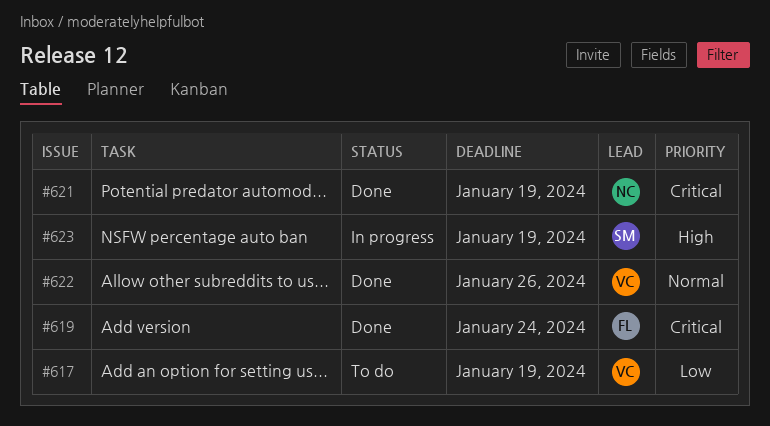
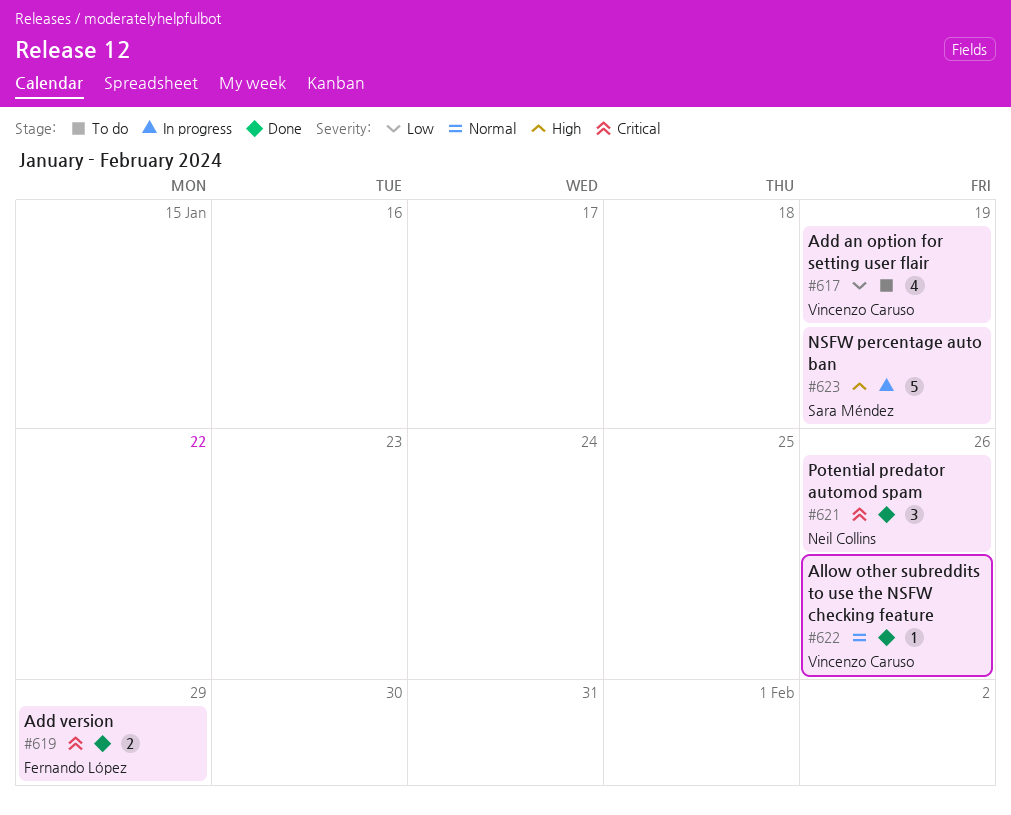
#619, due: Jan 24 -> Jan 29
#621, due: Jan 19 -> Jan 26

